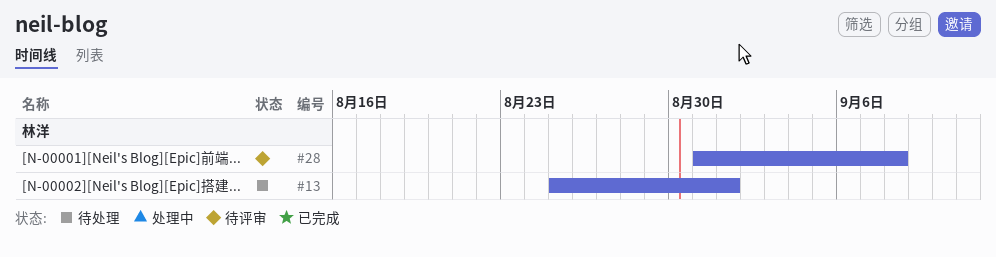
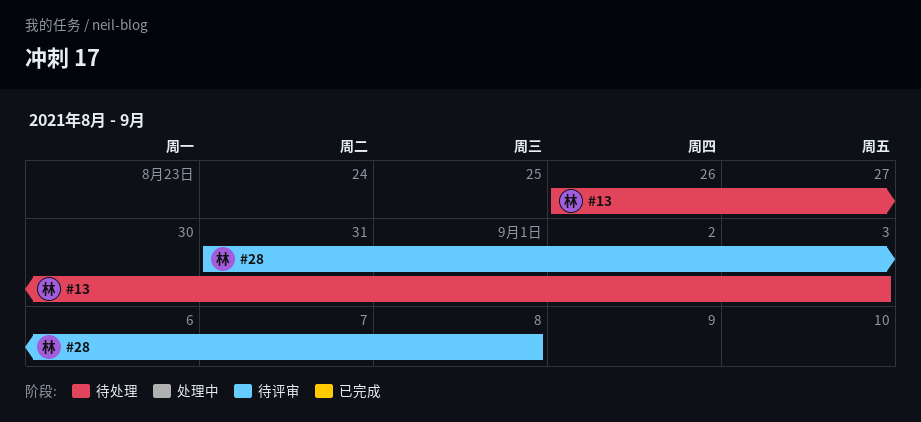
#13, start: Aug 25 -> Aug 26
#13, due: Sep 1 -> Sep 3

